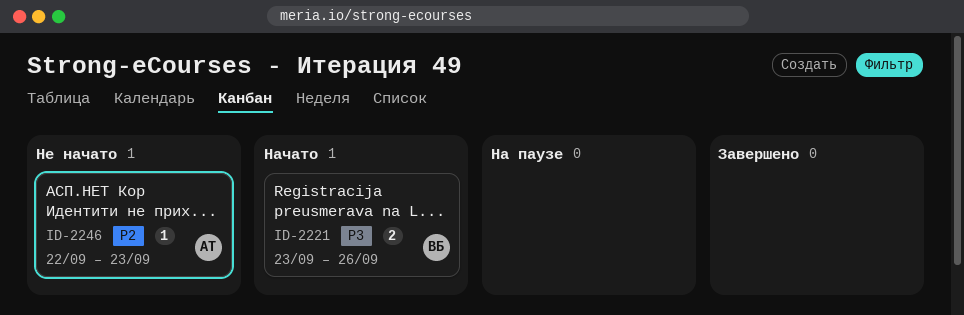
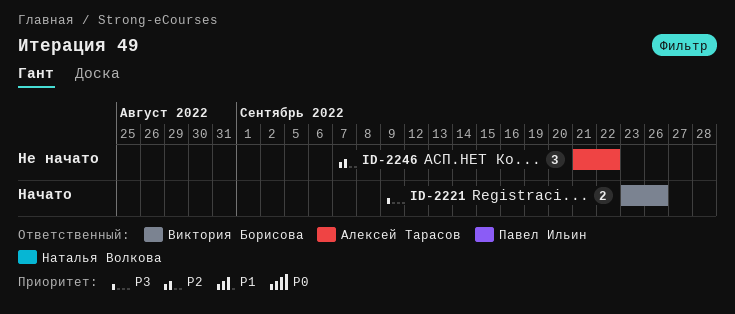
ID-2246, estimate: 1 -> 3
ID-2246, start: Sep 22 -> Sep 21
ID-2246, due: Sep 23 -> Sep 22

